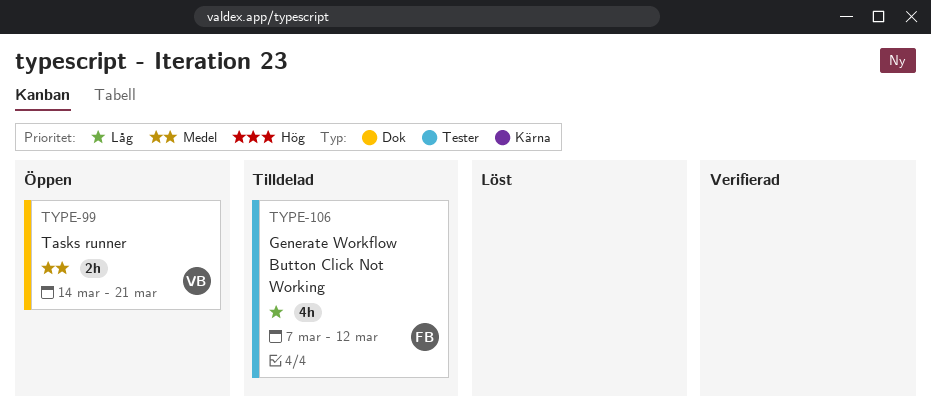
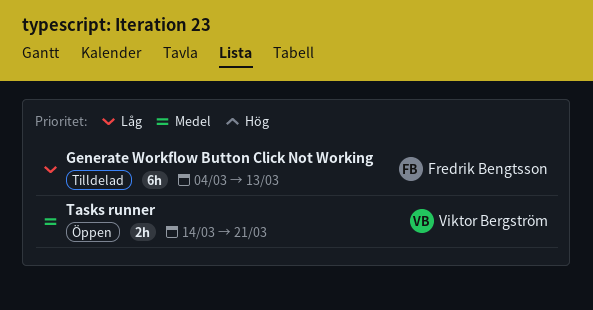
Generate Workflow Button Click Not Working, estimate: 4h -> 6h
Generate Workflow Button Click Not Working, start: Mar 7 -> Mar 4
Generate Workflow Button Click Not Working, due: Mar 12 -> Mar 13

